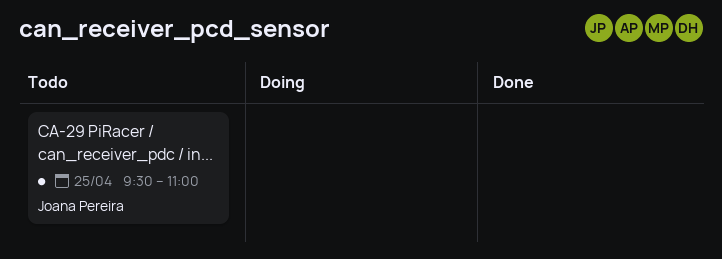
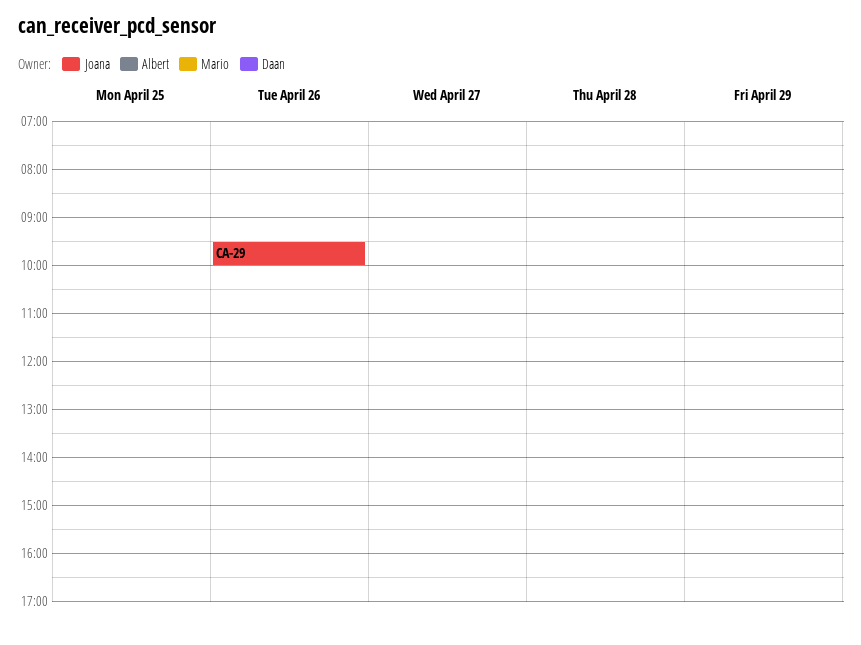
CA-29, day: Apr 25 -> Apr 26
CA-29, ends: 11:00 -> 10:00

